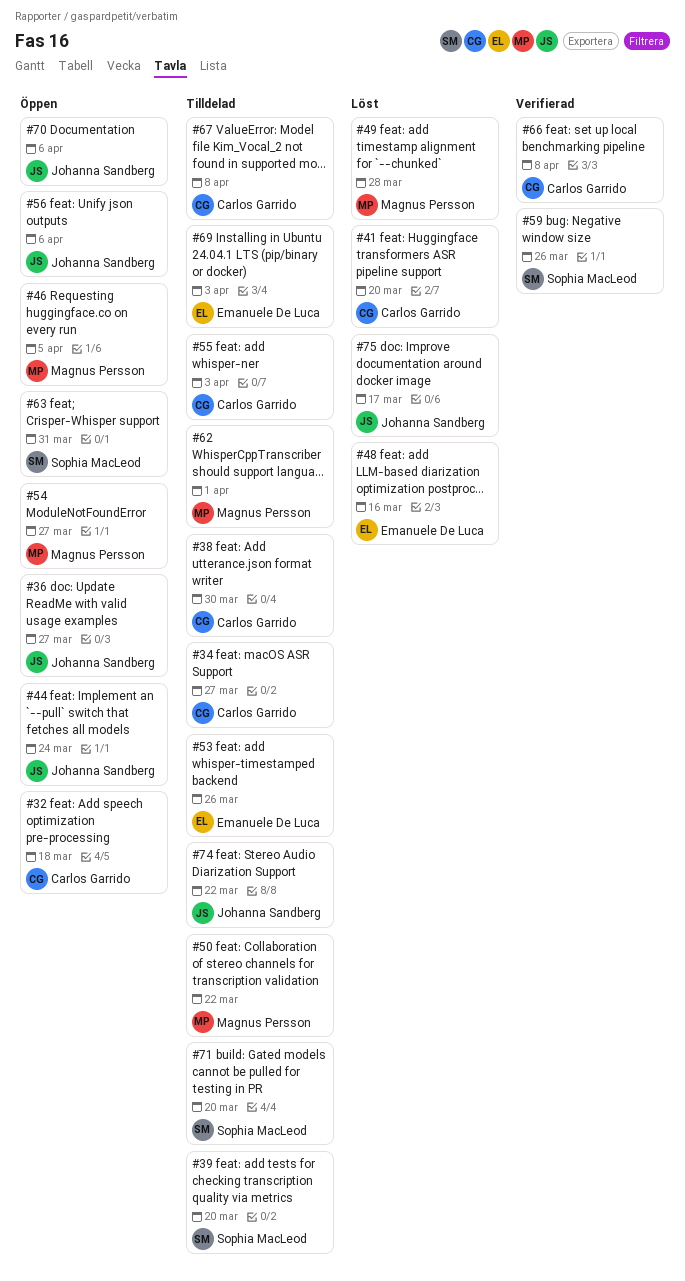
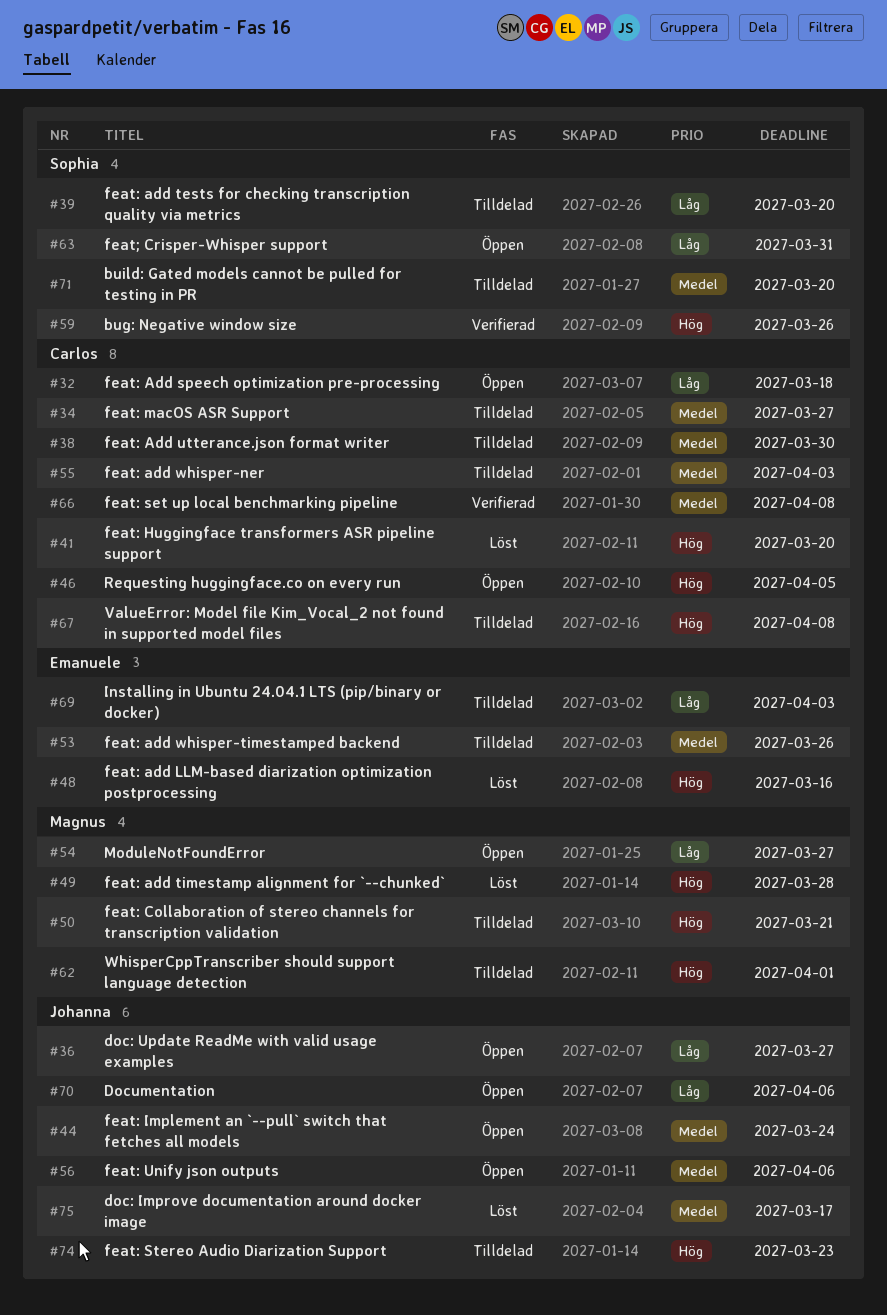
#46, owner: Magnus Persson -> Carlos Garrido
#50, due: Mar 22 -> Mar 21
#74, due: Mar 22 -> Mar 23

